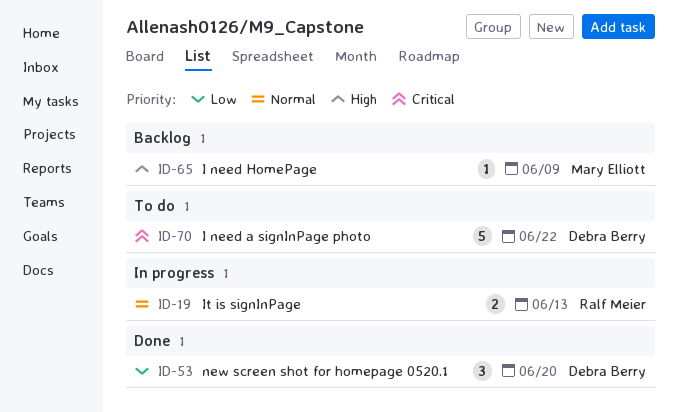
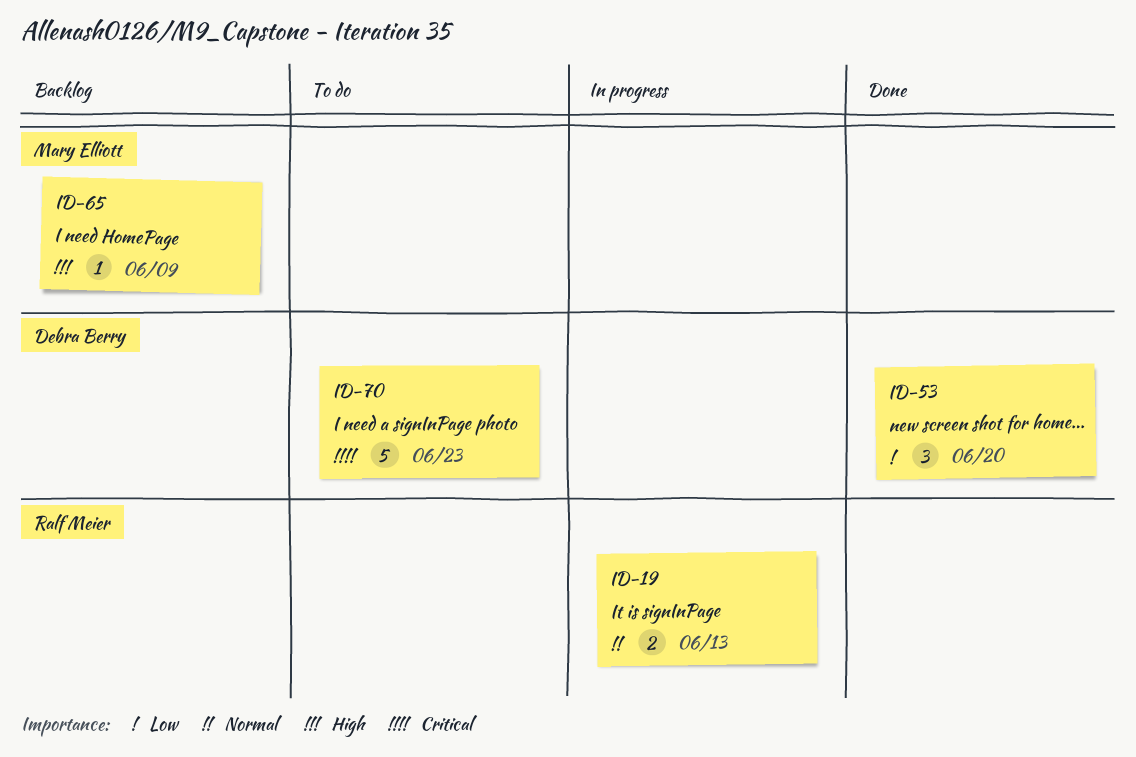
ID-70, due: Jun 22 -> Jun 23

